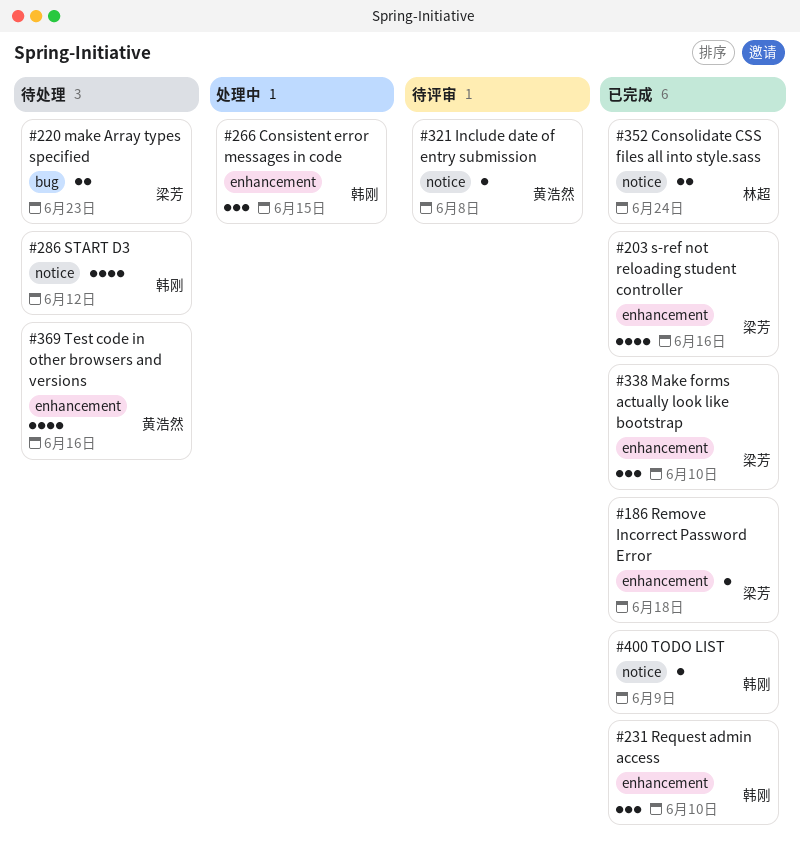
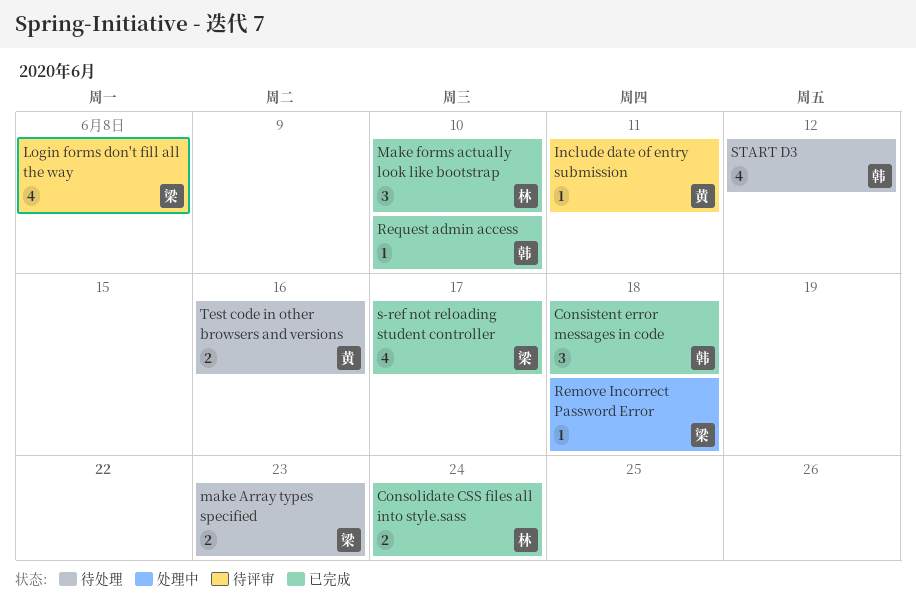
Consistent error messages in code, status: 处理中 -> 已完成
Consistent error messages in code, due: Jun 15 -> Jun 18
Include date of entry submission, due: Jun 8 -> Jun 11
Login forms don't fill all the way: none -> present
Make forms actually look like bootstrap, owner: 梁芳 -> 林超
Remove Incorrect Password Error, status: 已完成 -> 处理中
Request admin access, estimate: 3 -> 1
s-ref not reloading student controller, due: Jun 16 -> Jun 17
Test code in other browsers and versions, estimate: 4 -> 2
TODO LIST: present -> none

